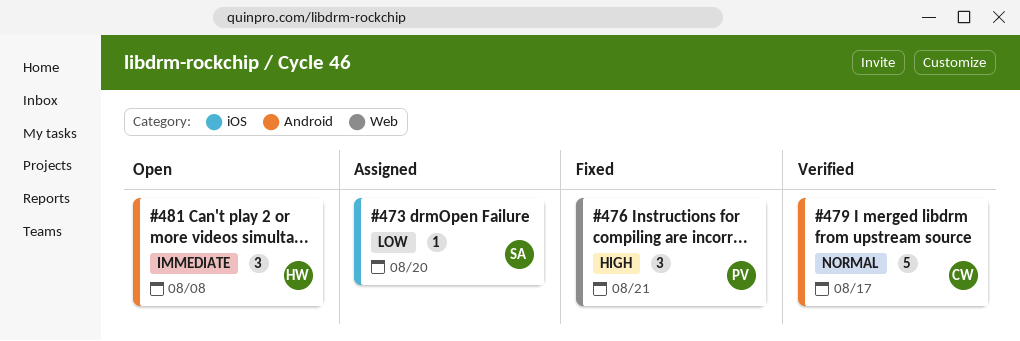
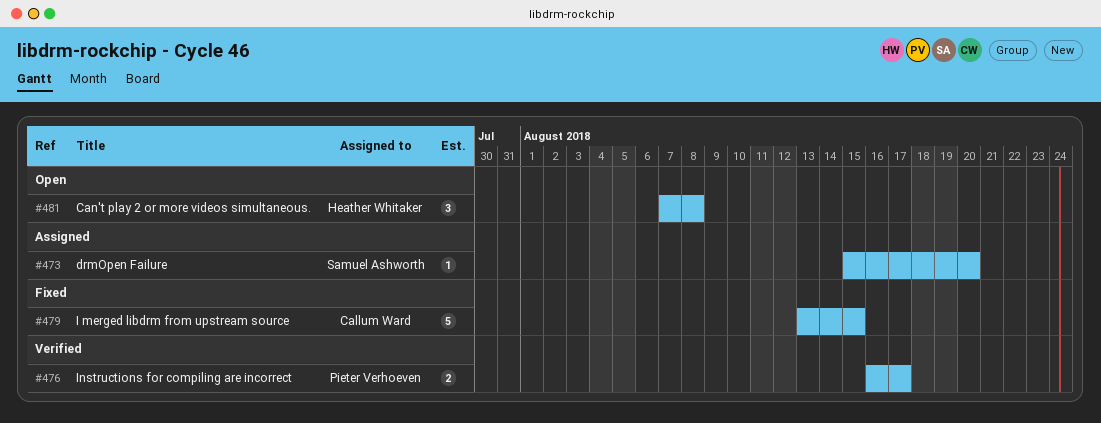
#476, status: Fixed -> Verified
#476, estimate: 3 -> 2
#476, due: Aug 21 -> Aug 17
#479, status: Verified -> Fixed
#479, due: Aug 17 -> Aug 15

